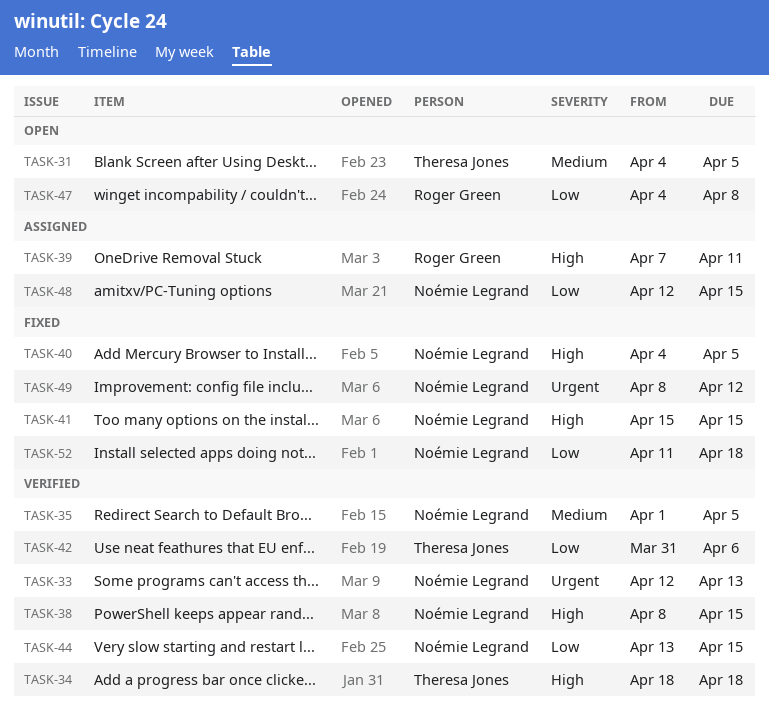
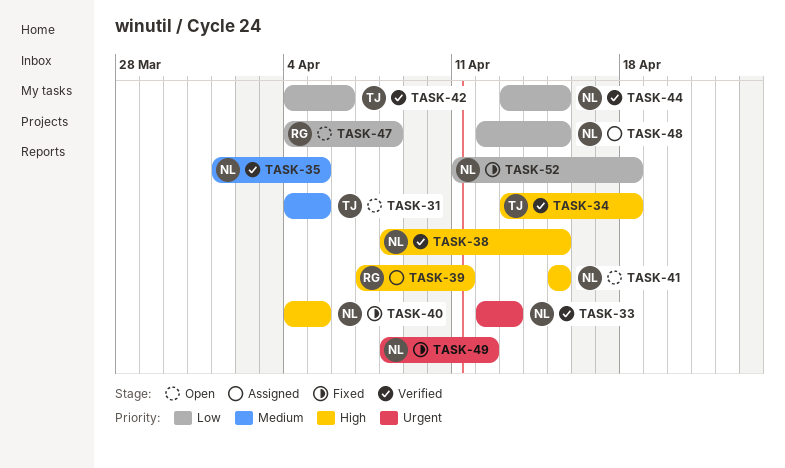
TASK-34, start: Apr 18 -> Apr 13
TASK-41, status: Fixed -> Open
TASK-42, start: Mar 31 -> Apr 4

